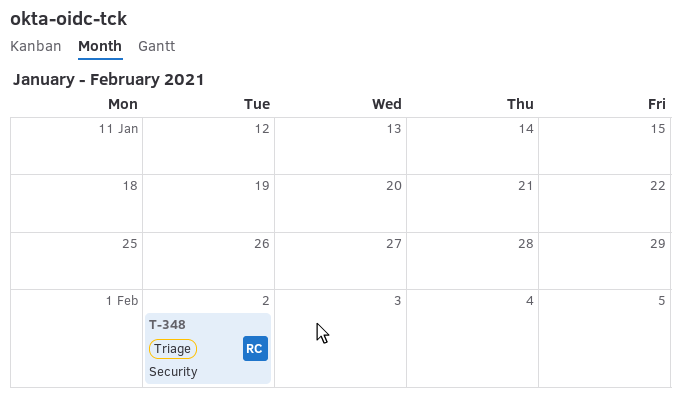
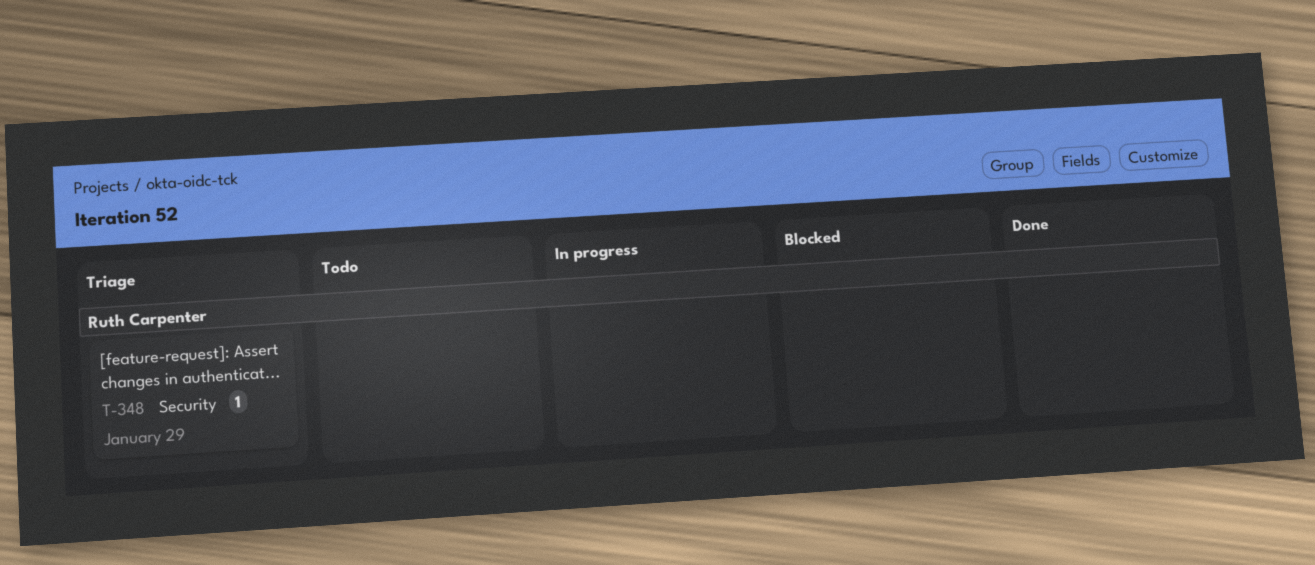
T-348, due: Feb 2 -> Jan 29

